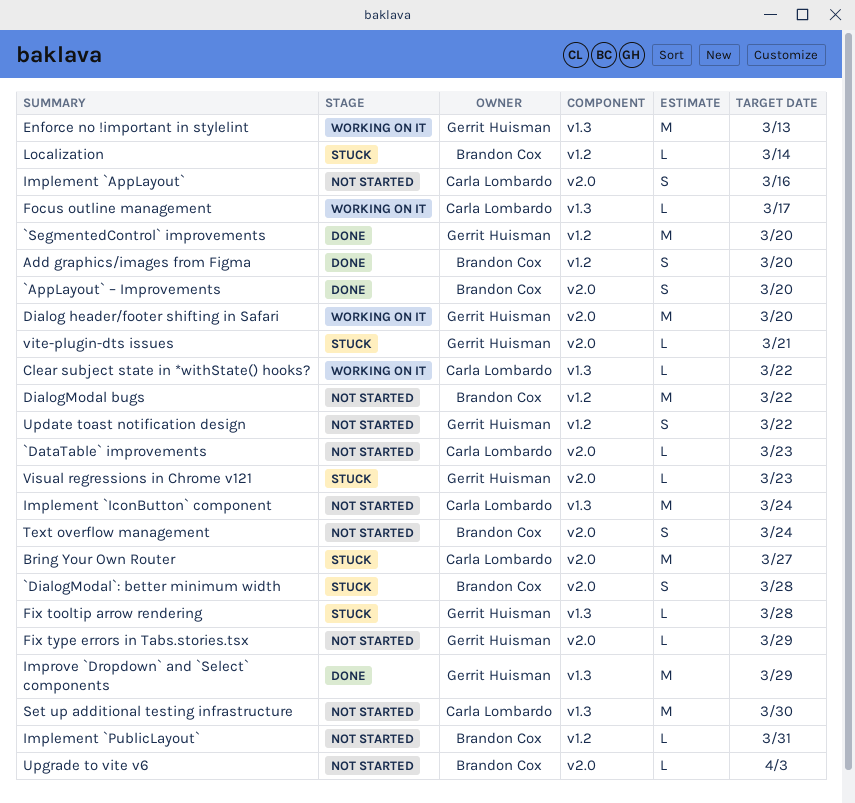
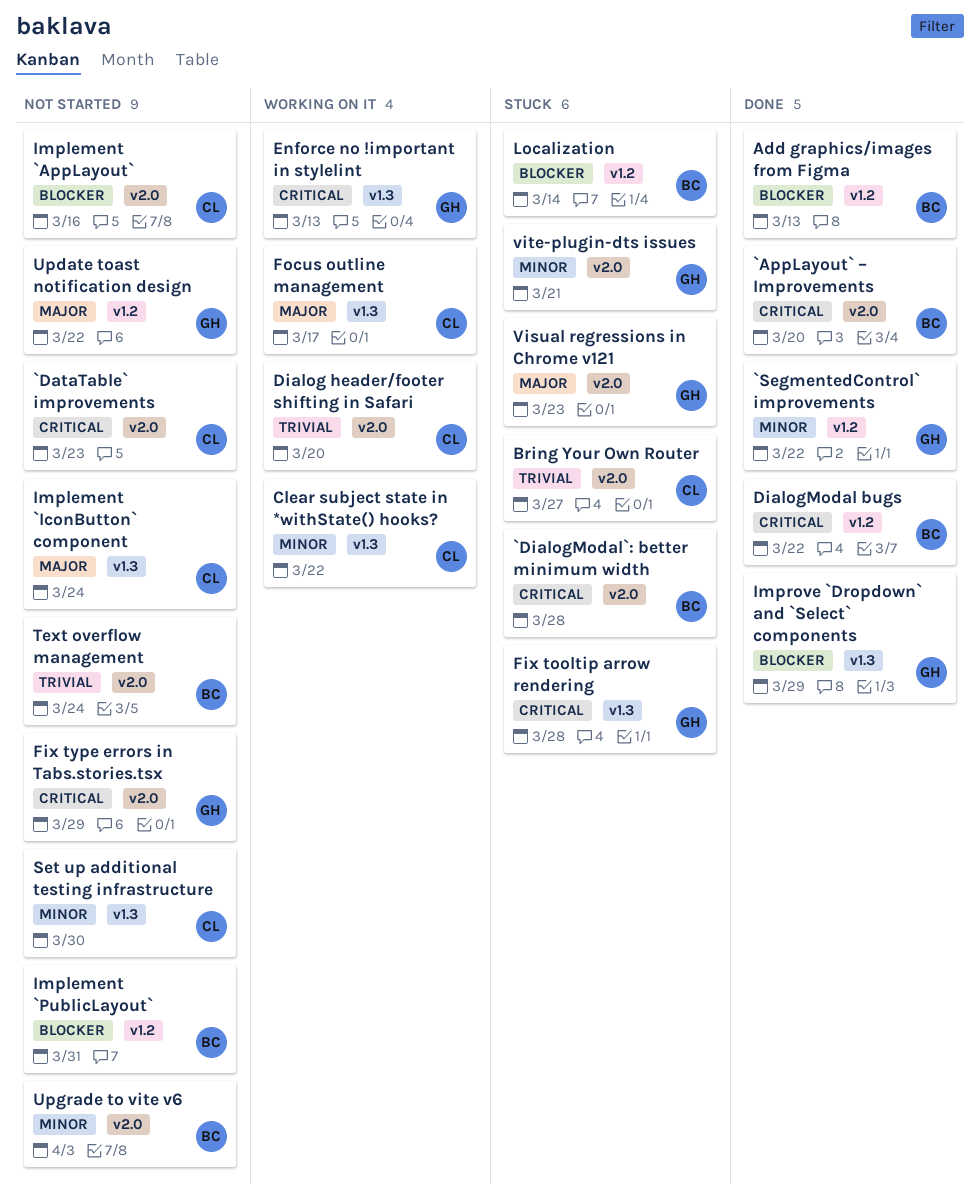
`SegmentedControl` improvements, due: Mar 20 -> Mar 22
Add graphics/images from Figma, due: Mar 20 -> Mar 13
Dialog header/footer shifting in Safari, owner: Gerrit Huisman -> Carla Lombardo
DialogModal bugs, status: Not started -> Done

